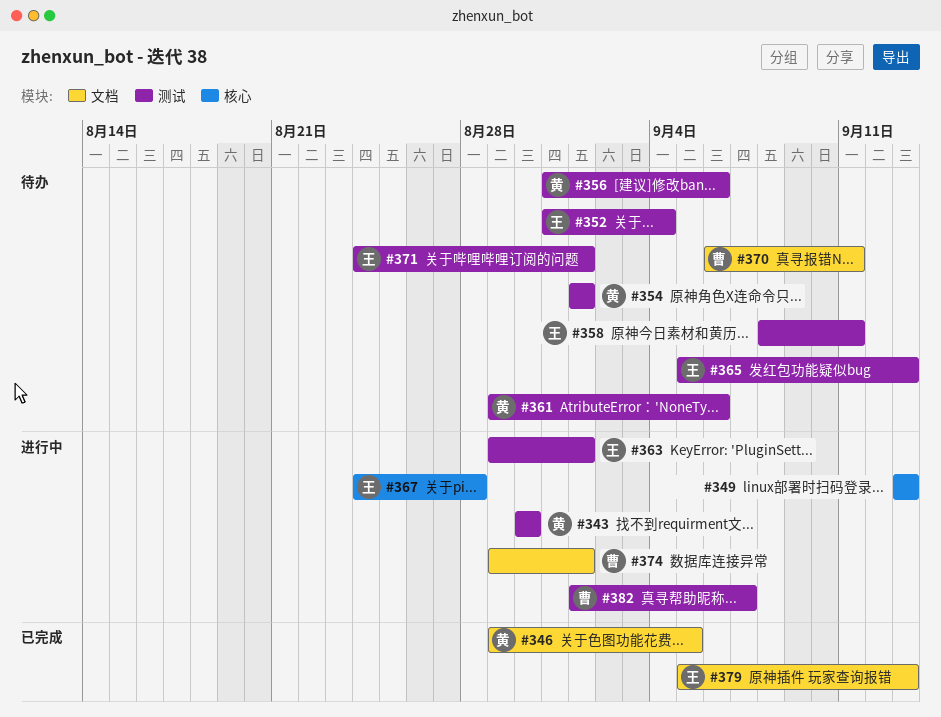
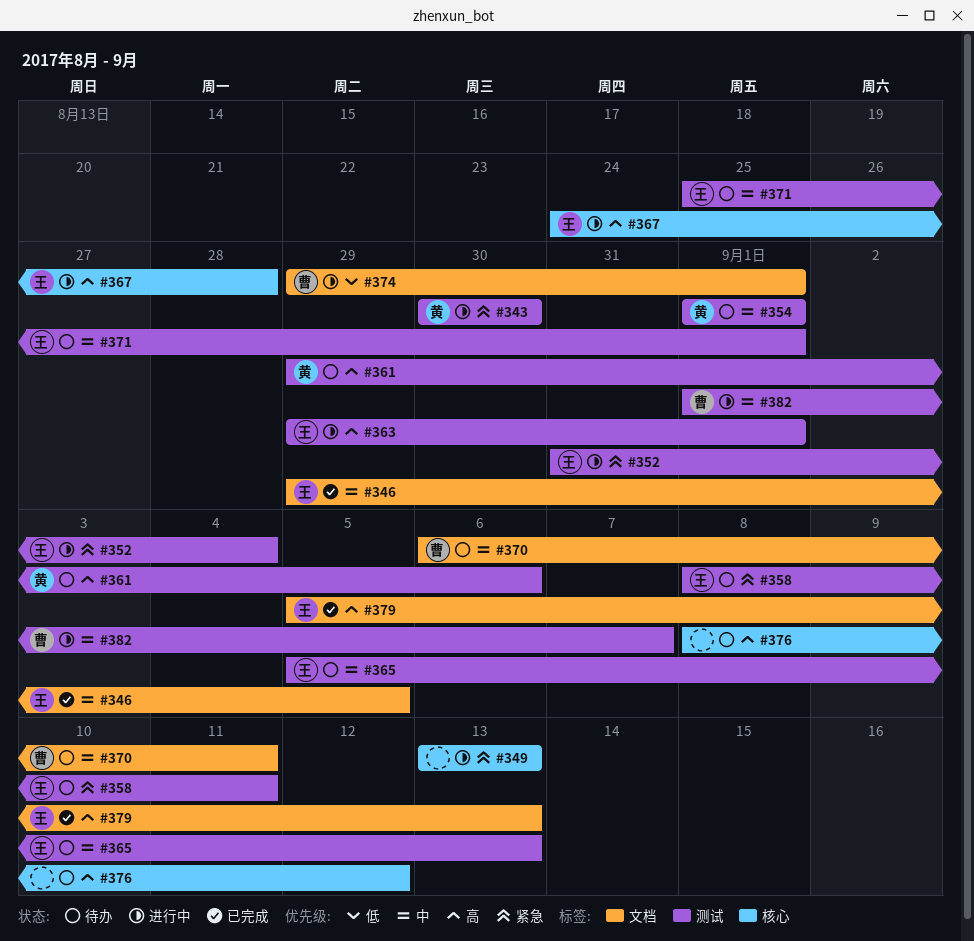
#346, owner: 黄 -> 王
#352, status: 待办 -> 进行中
#356: present -> none
#371, start: Aug 24 -> Aug 25
#376: none -> present

